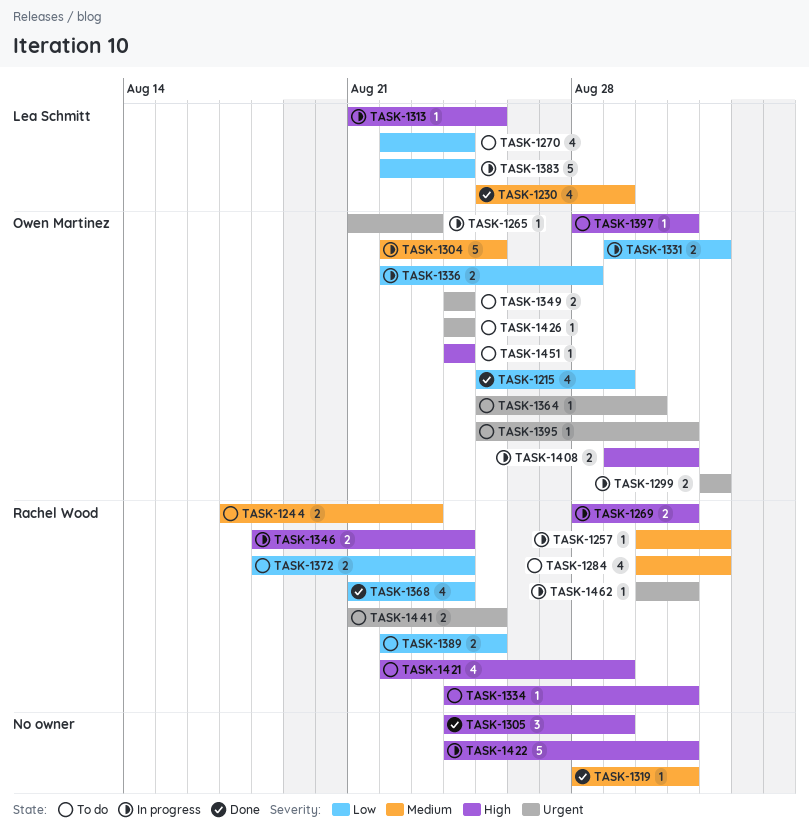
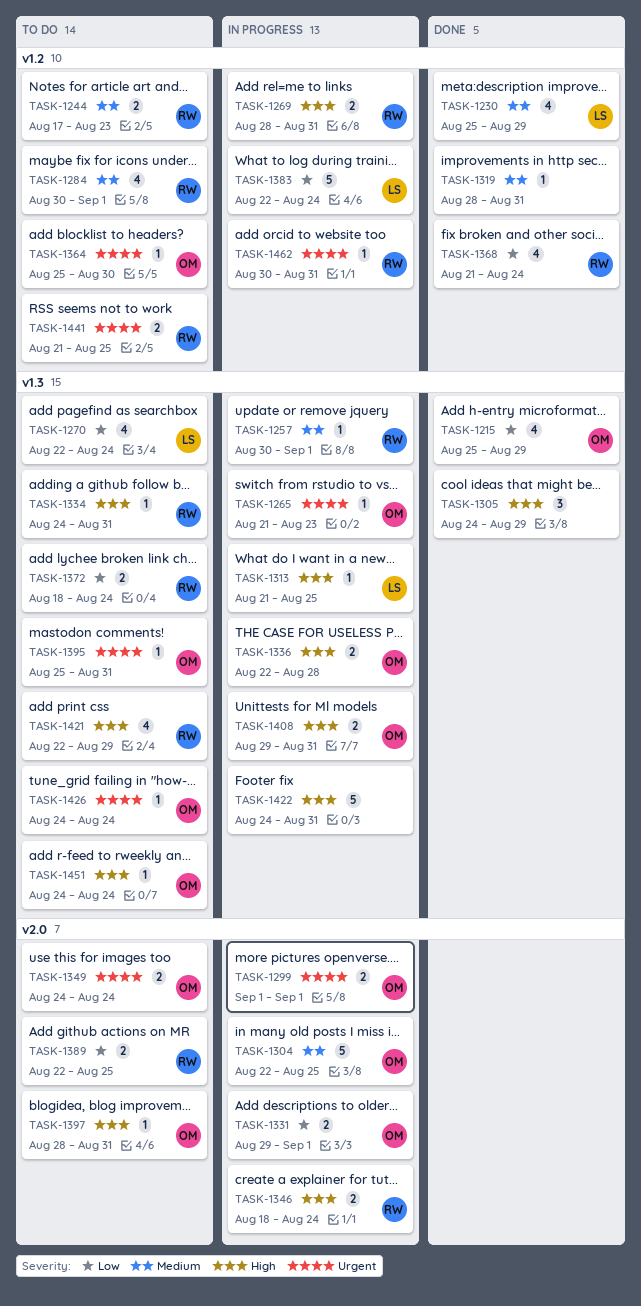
TASK-1336, priority: Low -> High

